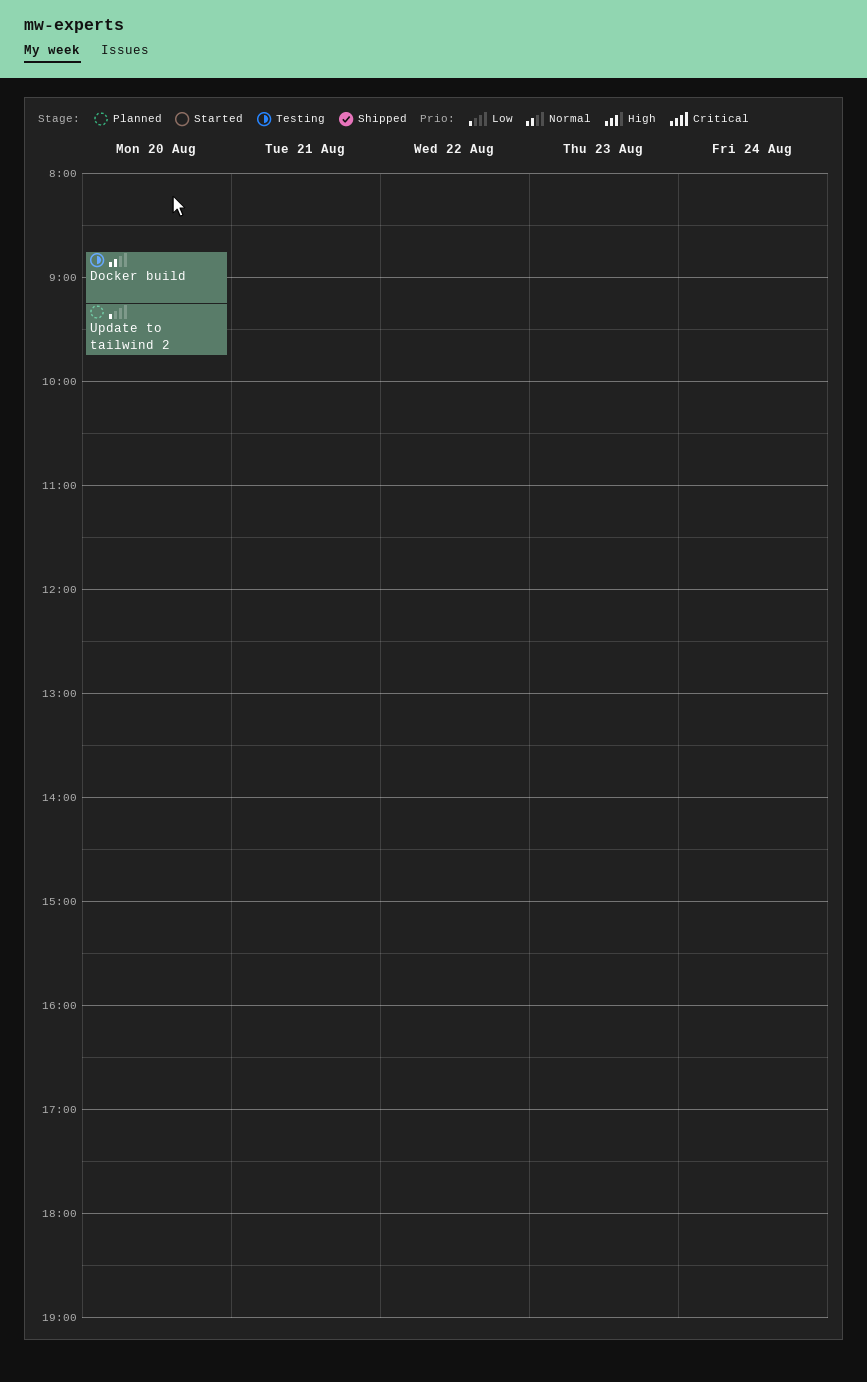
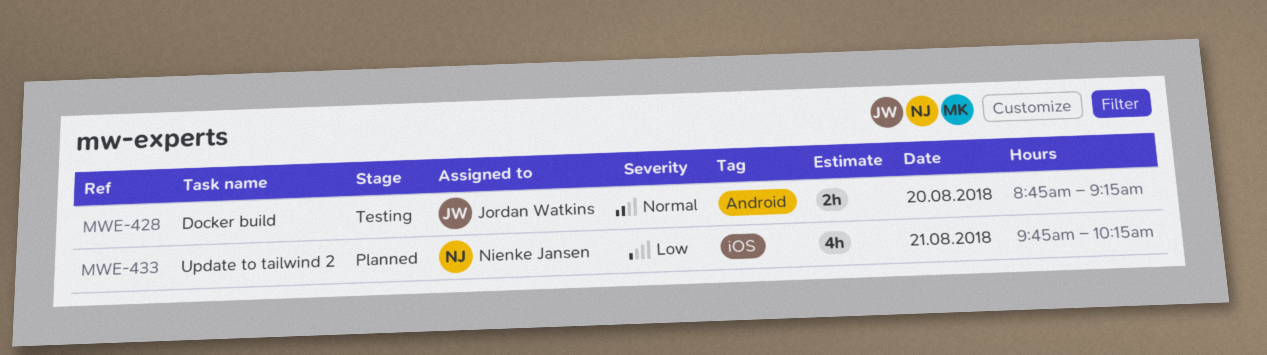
Update to tailwind 2, day: Aug 20 -> Aug 21
Update to tailwind 2, begins: 09:15 -> 09:45
Update to tailwind 2, ends: 09:45 -> 10:15

